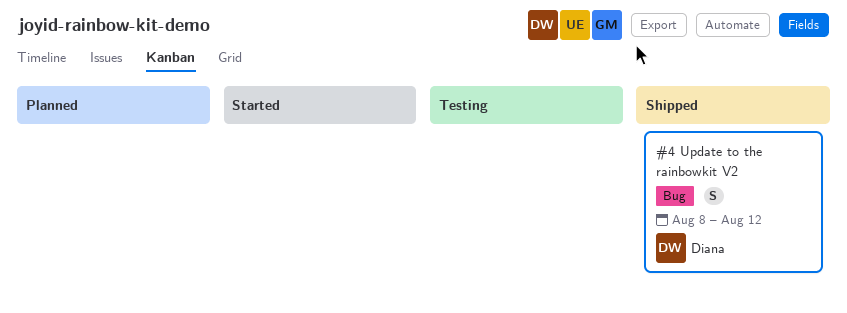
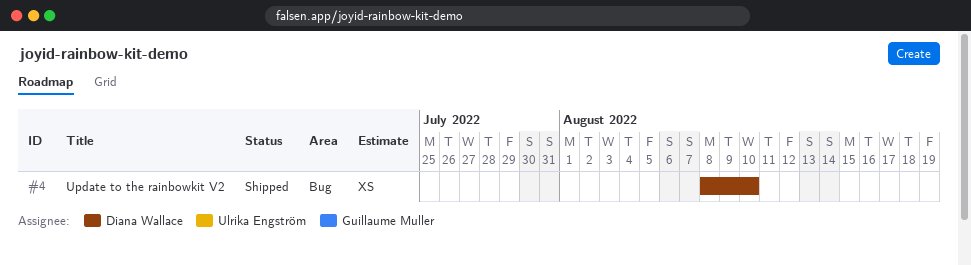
#4, estimate: S -> XS
#4, due: Aug 12 -> Aug 10

